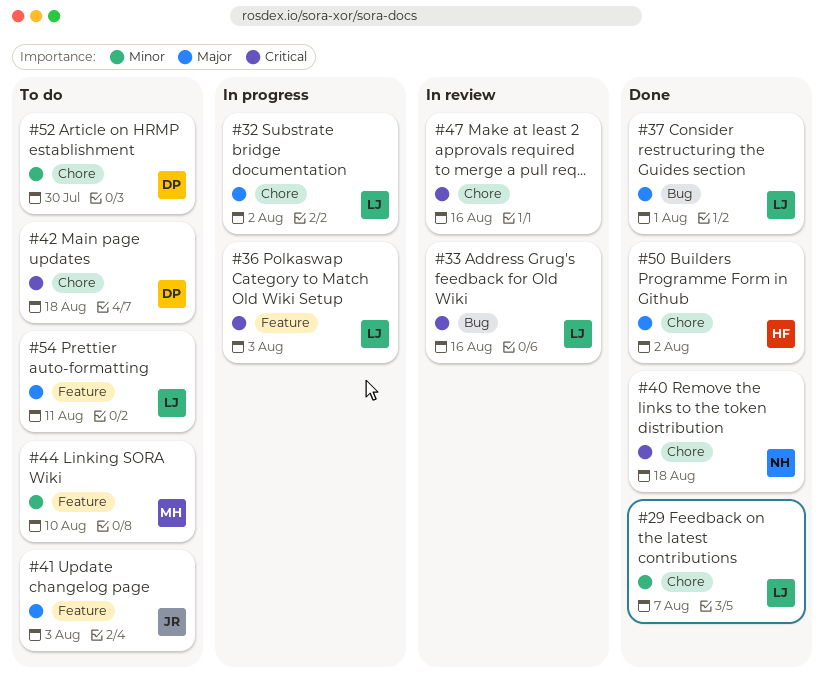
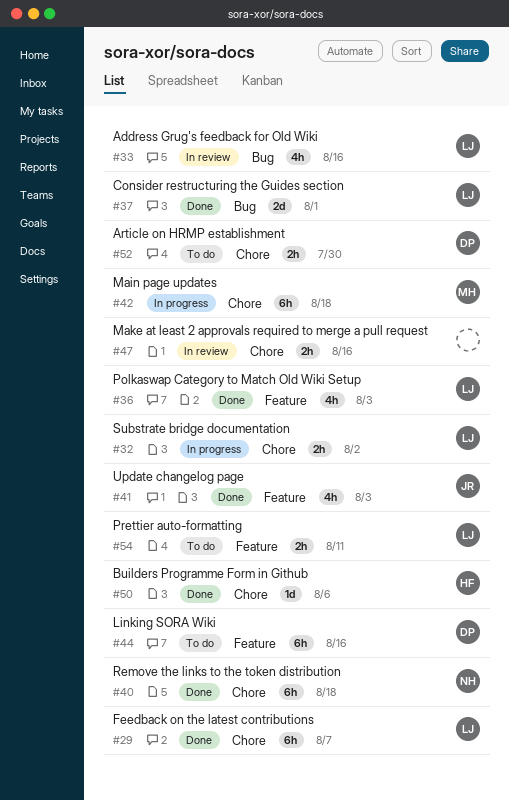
#36, status: In progress -> Done
#41, status: To do -> Done
#42, status: To do -> In progress
#42, owner: DP -> MH
#44, owner: MH -> DP
#44, due: Aug 10 -> Aug 16
#50, due: Aug 2 -> Aug 6

